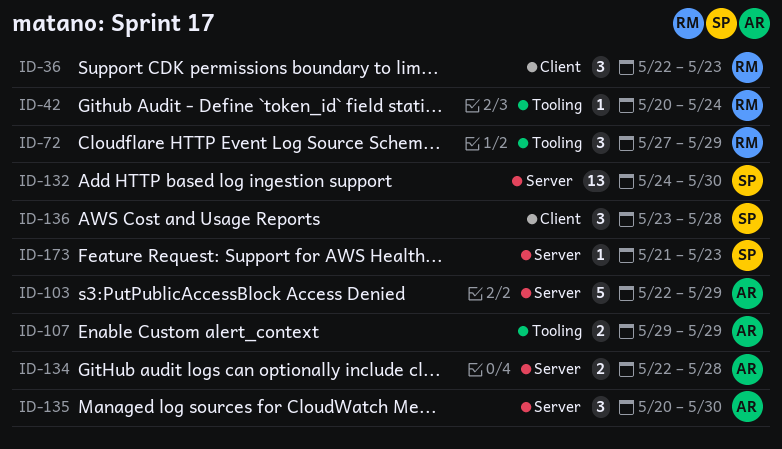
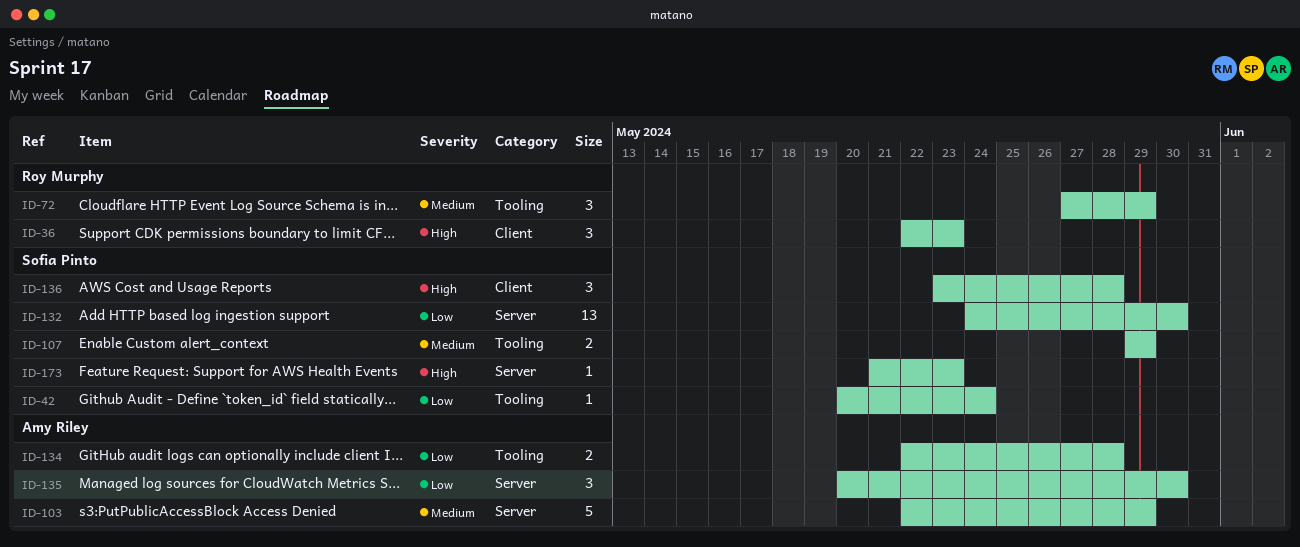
ID-42, owner: Roy Murphy -> Sofia Pinto
ID-107, owner: Amy Riley -> Sofia Pinto
ID-134, label: Server -> Tooling

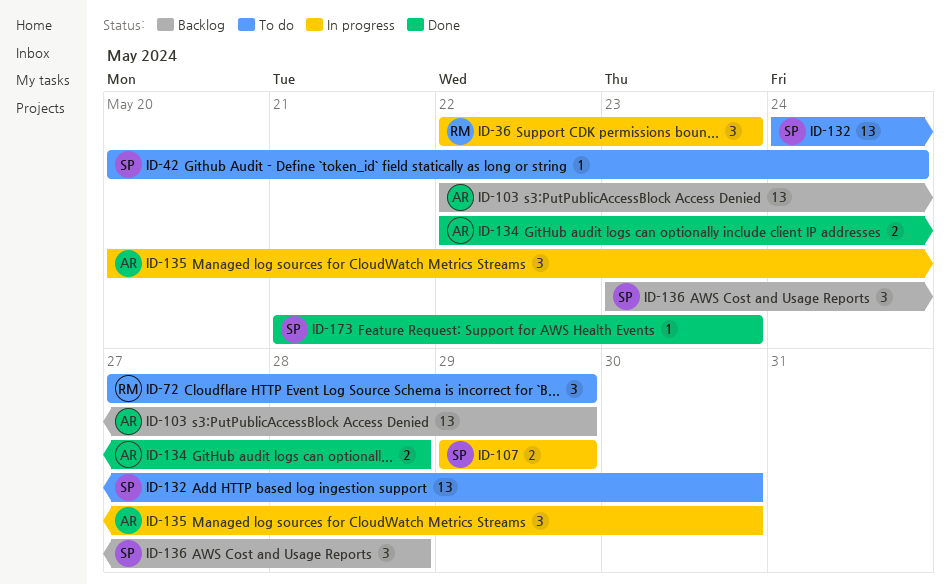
ID-103, estimate: 5 -> 13

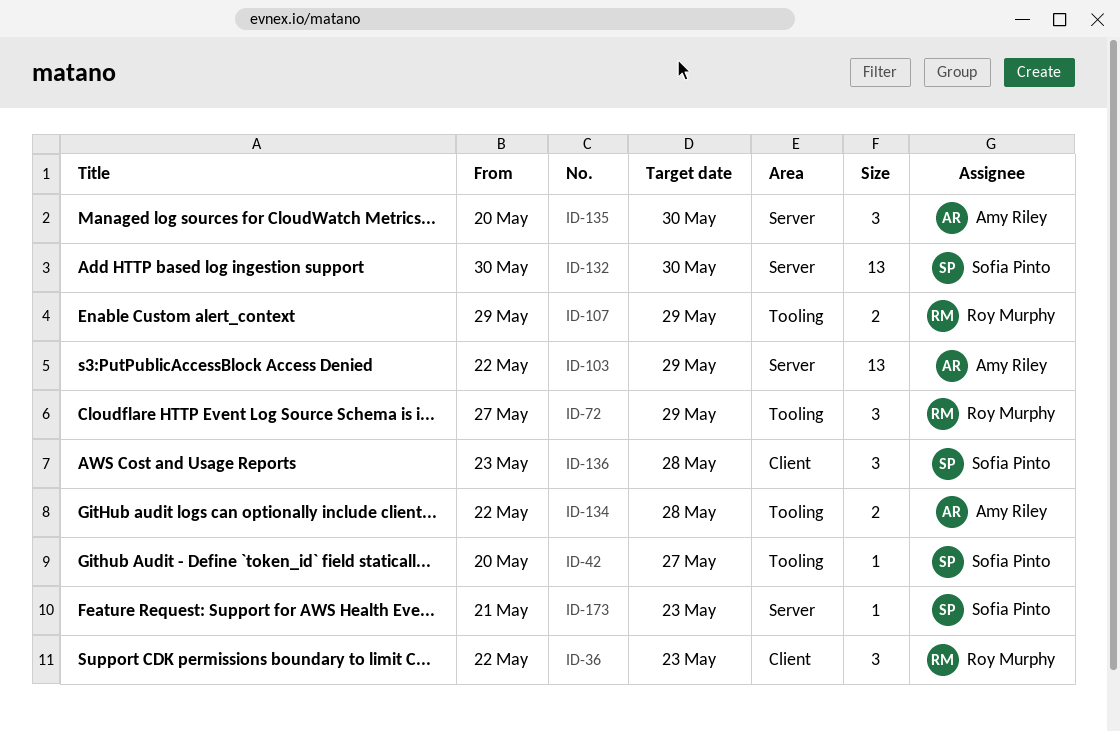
ID-42, due: May 24 -> May 27
ID-107, owner: Sofia Pinto -> Roy Murphy
ID-132, start: May 24 -> May 30

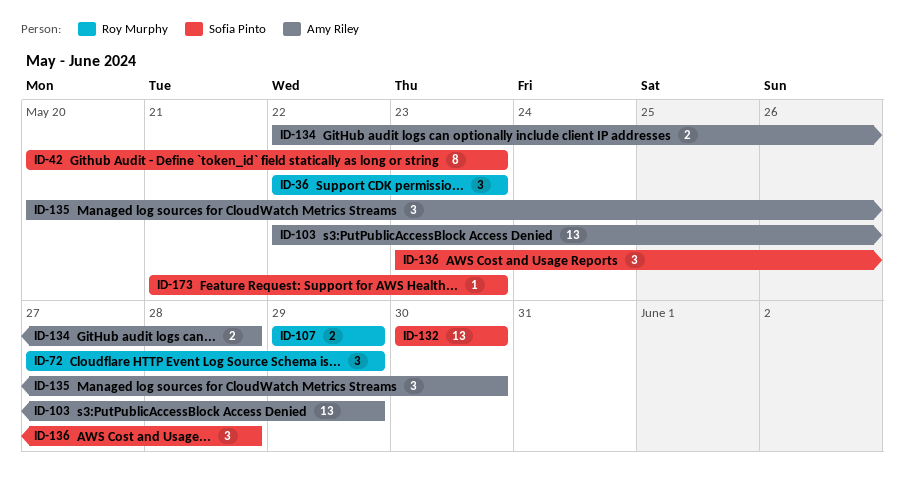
ID-42, estimate: 1 -> 8
ID-42, due: May 27 -> May 23

